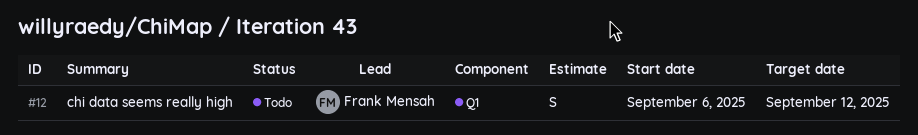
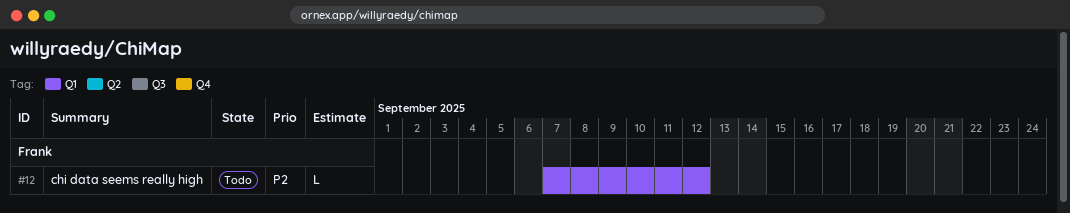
#12, estimate: S -> L
#12, start: Sep 6 -> Sep 7

